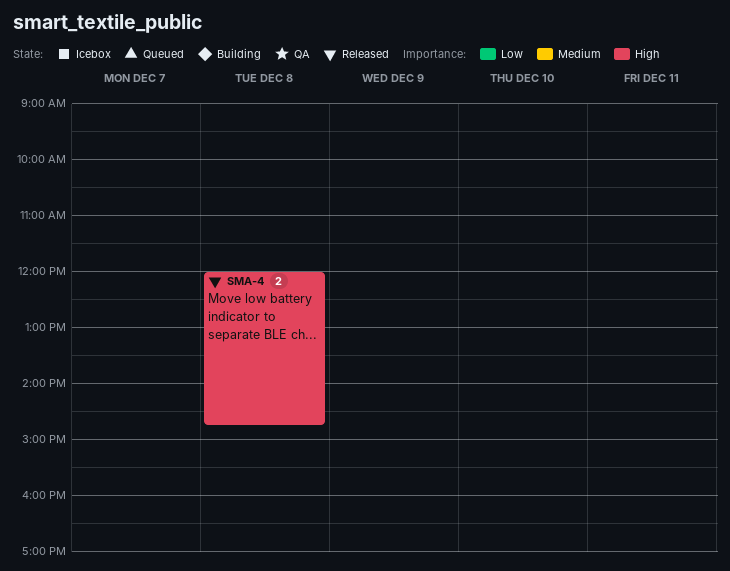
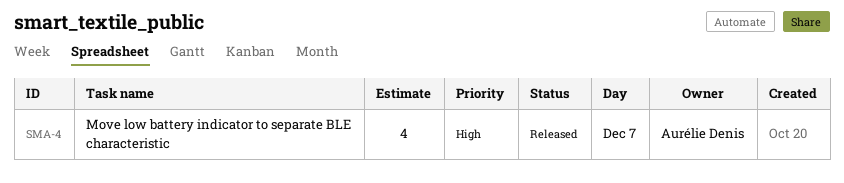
SMA-4, estimate: 2 -> 4
SMA-4, day: Dec 8 -> Dec 7

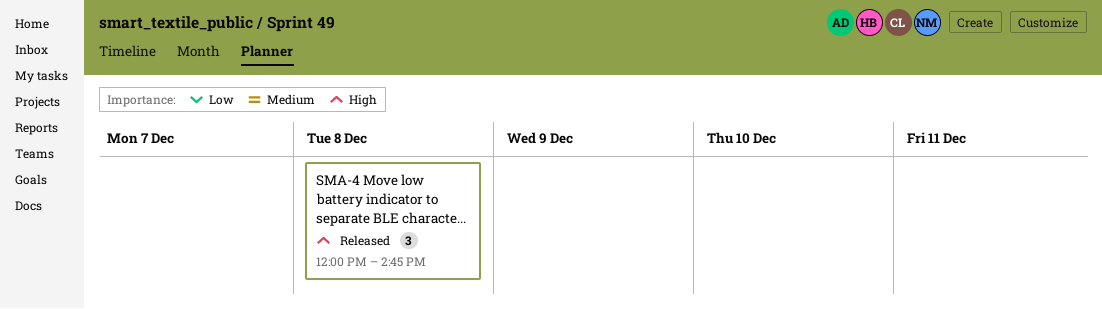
SMA-4, estimate: 4 -> 3
SMA-4, day: Dec 7 -> Dec 8

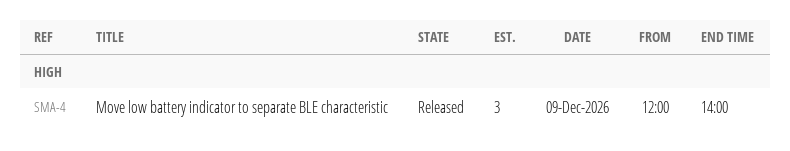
SMA-4, day: Dec 8 -> Dec 9
SMA-4, ends: 14:45 -> 14:00

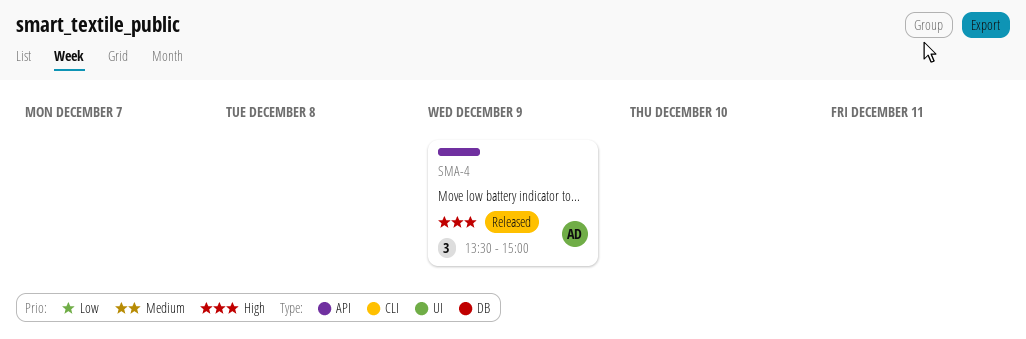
SMA-4, begins: 12:00 -> 13:30
SMA-4, ends: 14:00 -> 15:00

